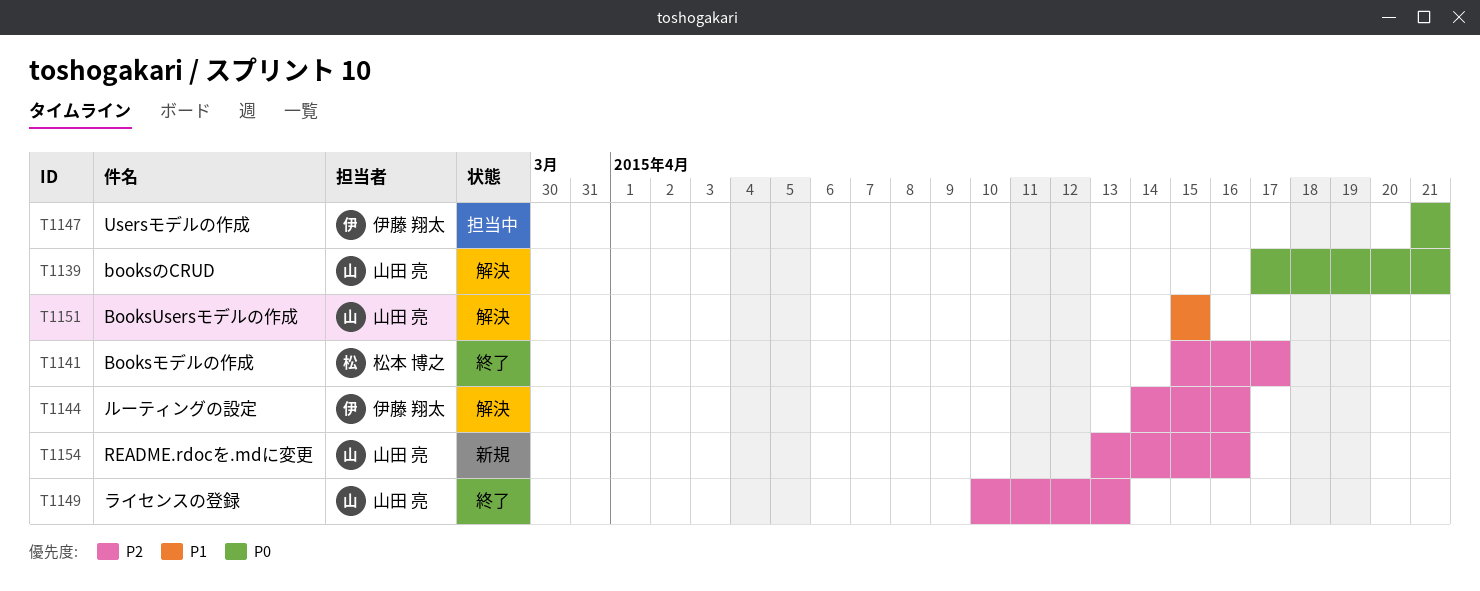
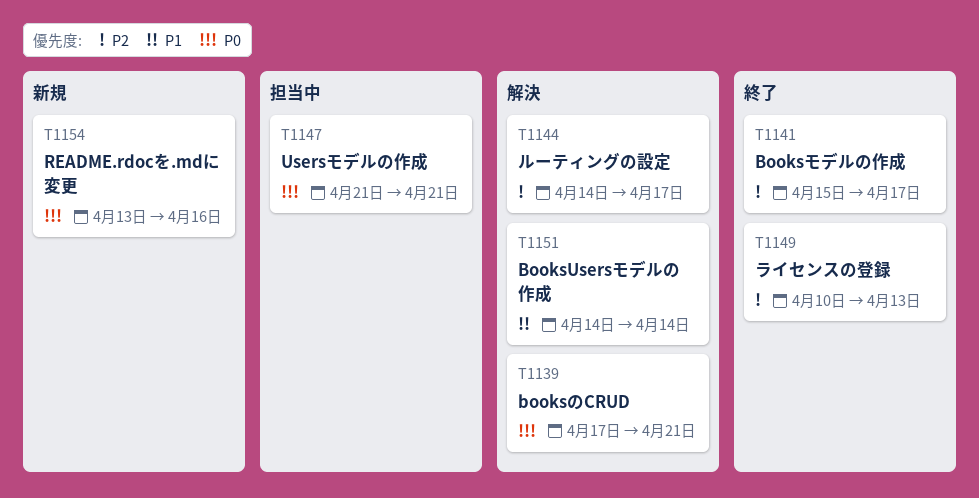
T1144, due: Apr 16 -> Apr 17
T1151, start: Apr 15 -> Apr 14
T1151, due: Apr 15 -> Apr 14
T1154, priority: P2 -> P0

